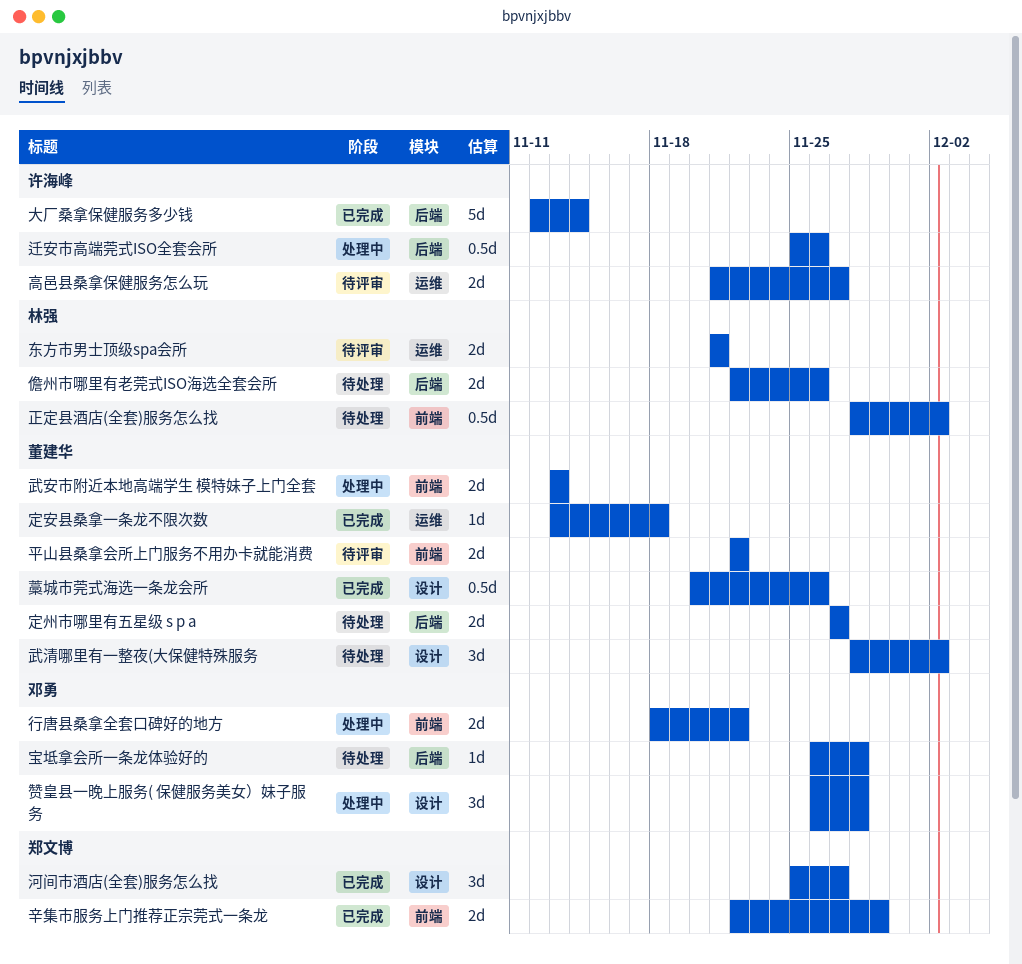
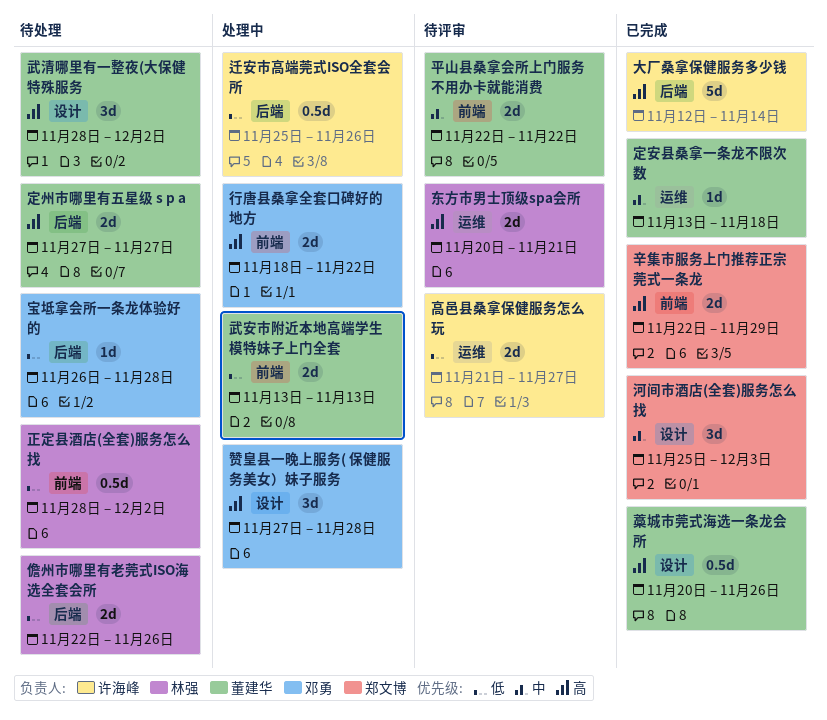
东方市男士顶级spa会所, start: Nov 21 -> Nov 20
河间市酒店(全套)服务怎么找, due: Nov 27 -> Dec 3
赞皇县一晚上服务( 保健服务美女）妹子服务, start: Nov 26 -> Nov 27

